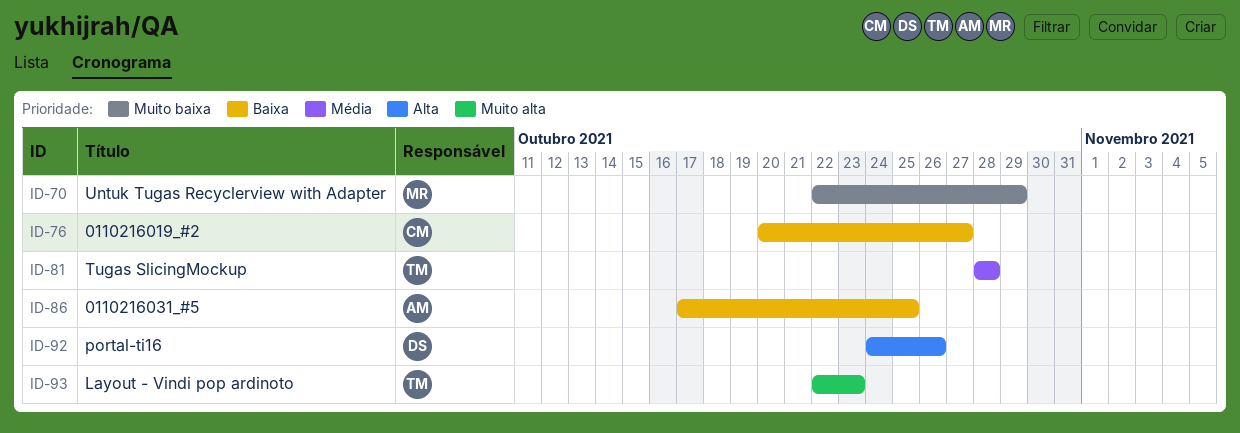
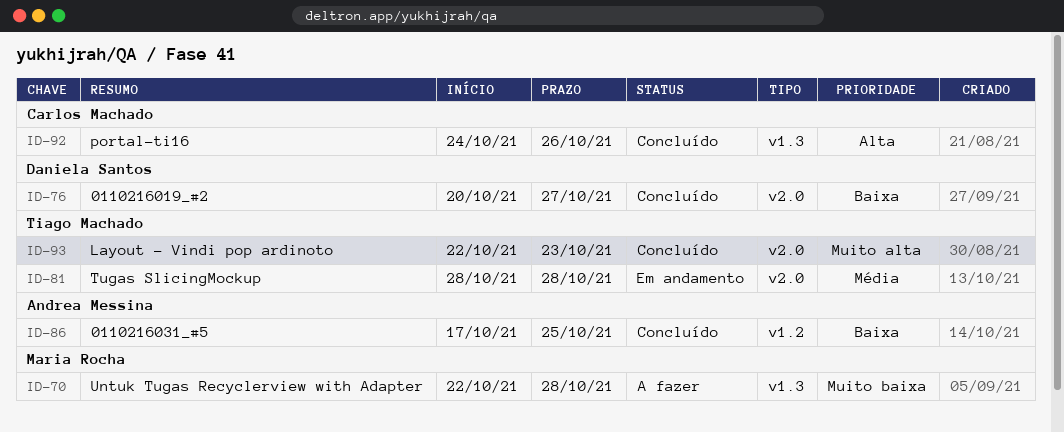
ID-70, due: Oct 29 -> Oct 28
ID-76, owner: Carlos Machado -> Daniela Santos
ID-92, owner: Daniela Santos -> Carlos Machado

